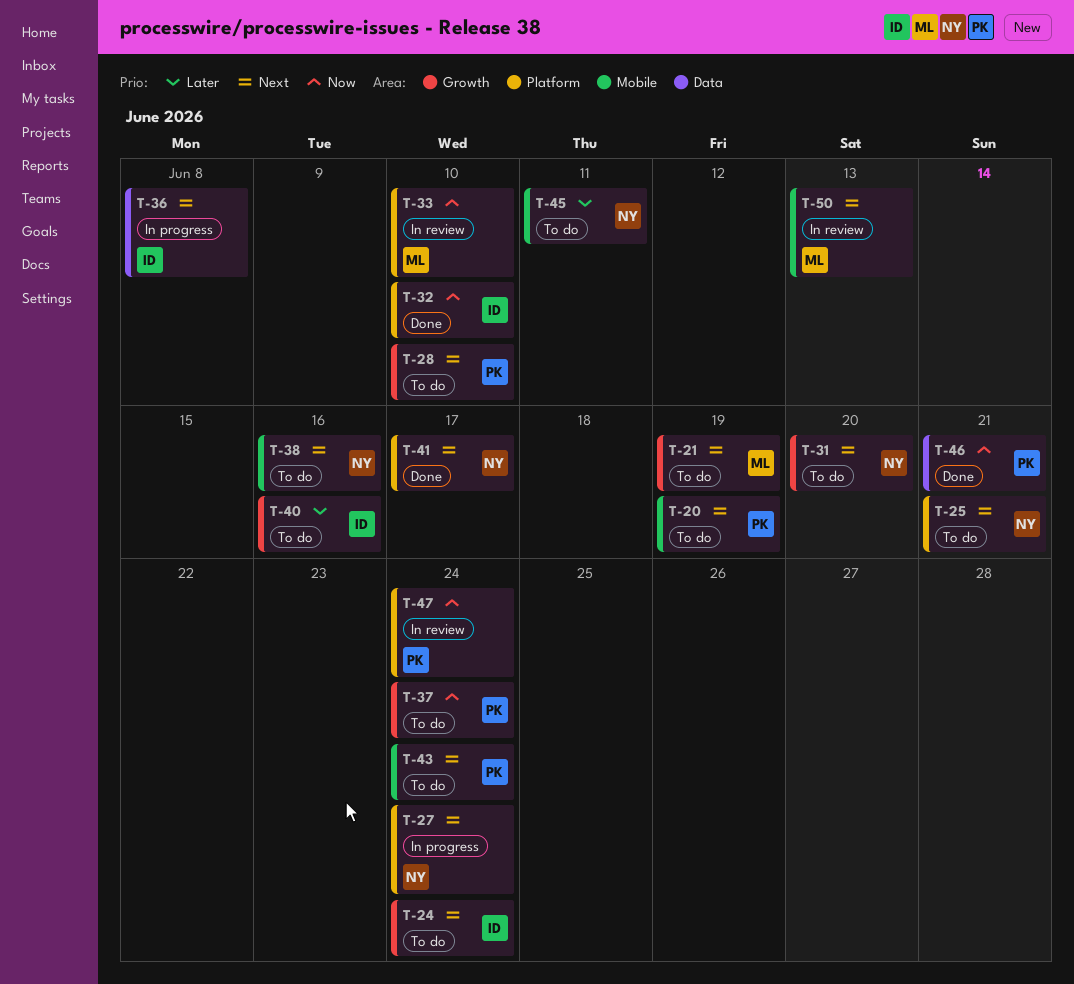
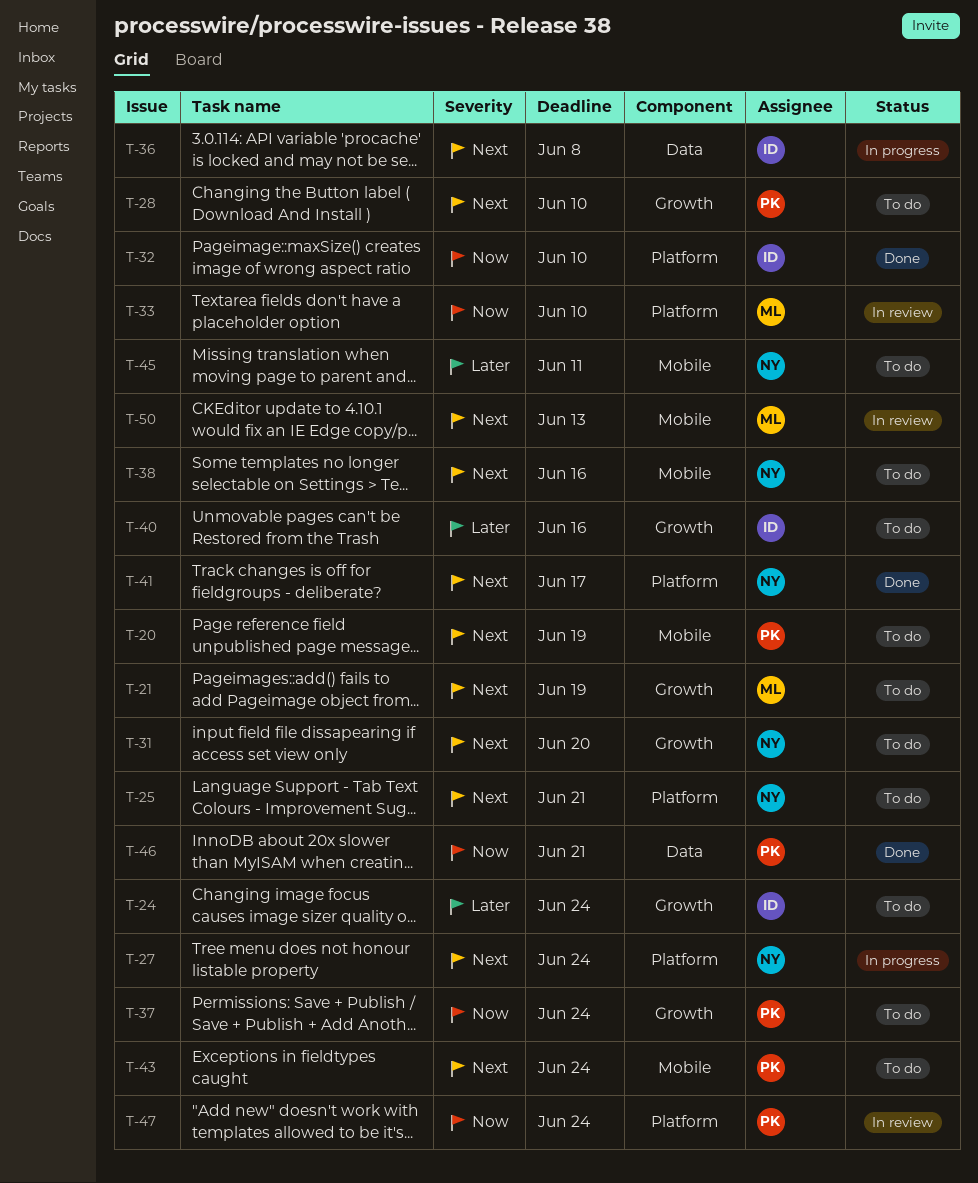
T-24, priority: Next -> Later

